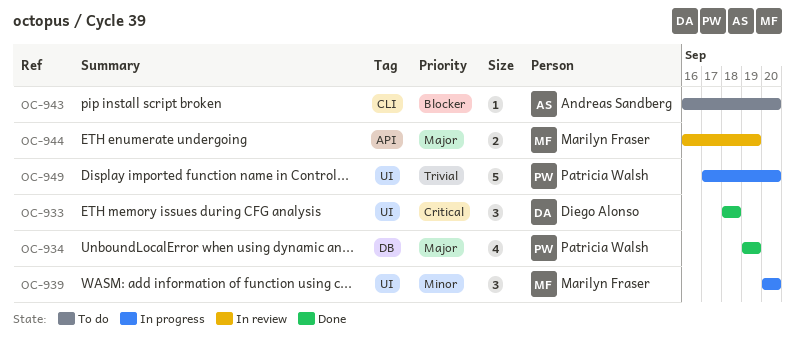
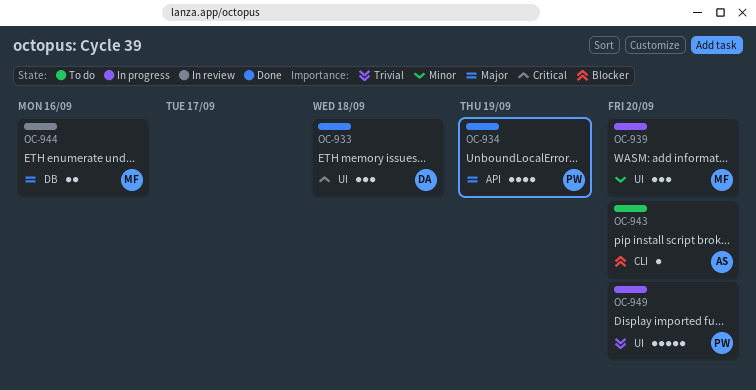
OC-934, label: DB -> API
OC-944, label: API -> DB
OC-944, due: Sep 19 -> Sep 16

